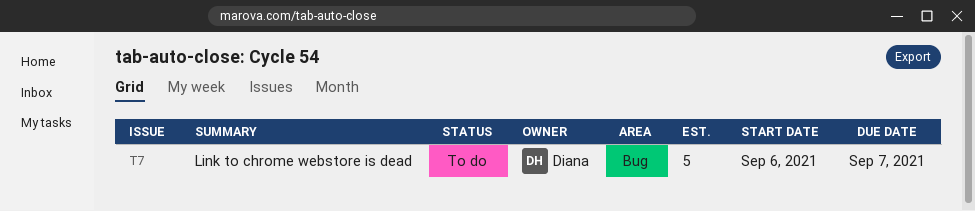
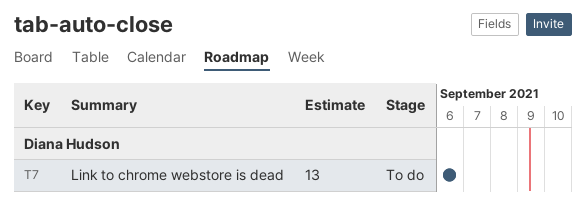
T7, estimate: 5 -> 13
T7, due: Sep 7 -> Sep 6

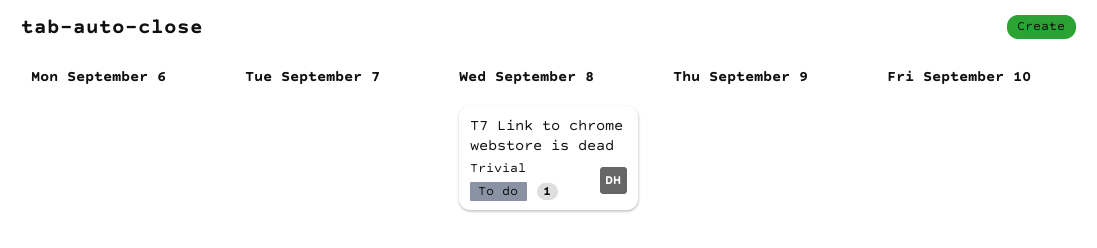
T7, estimate: 13 -> 1
T7, due: Sep 6 -> Sep 8

